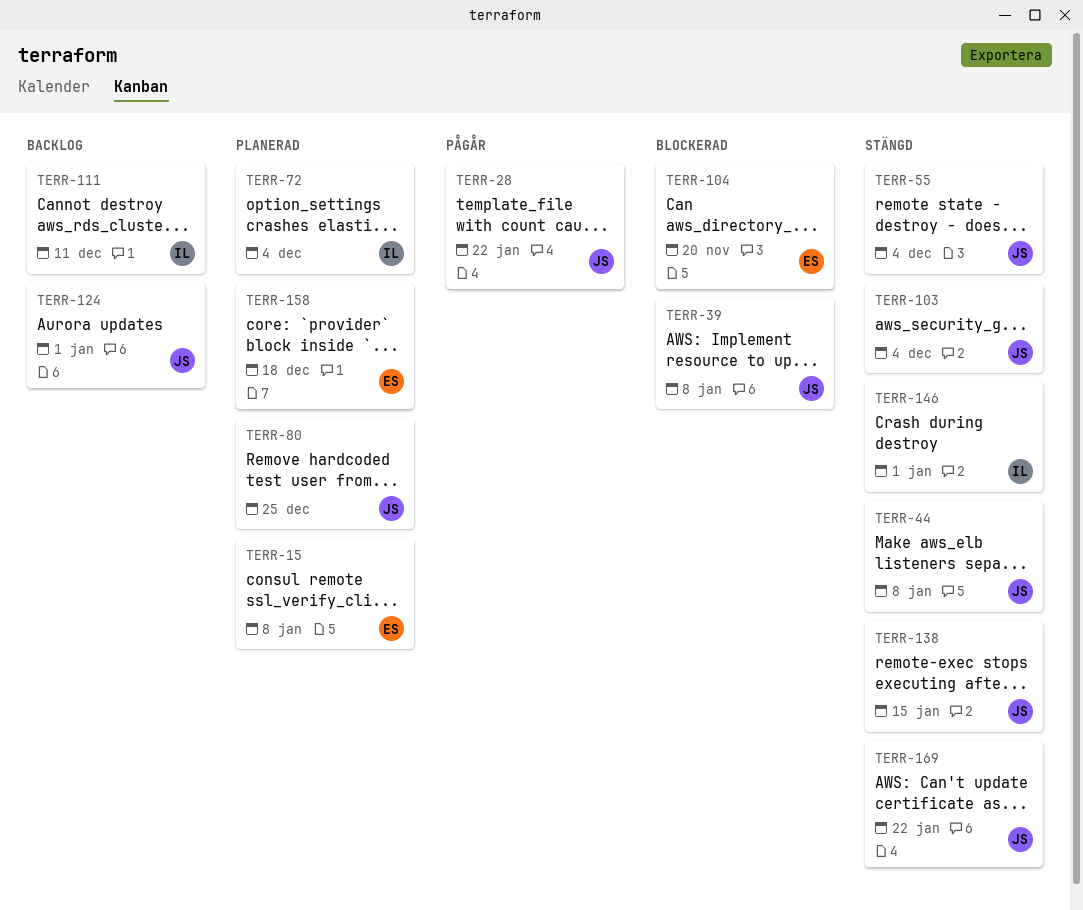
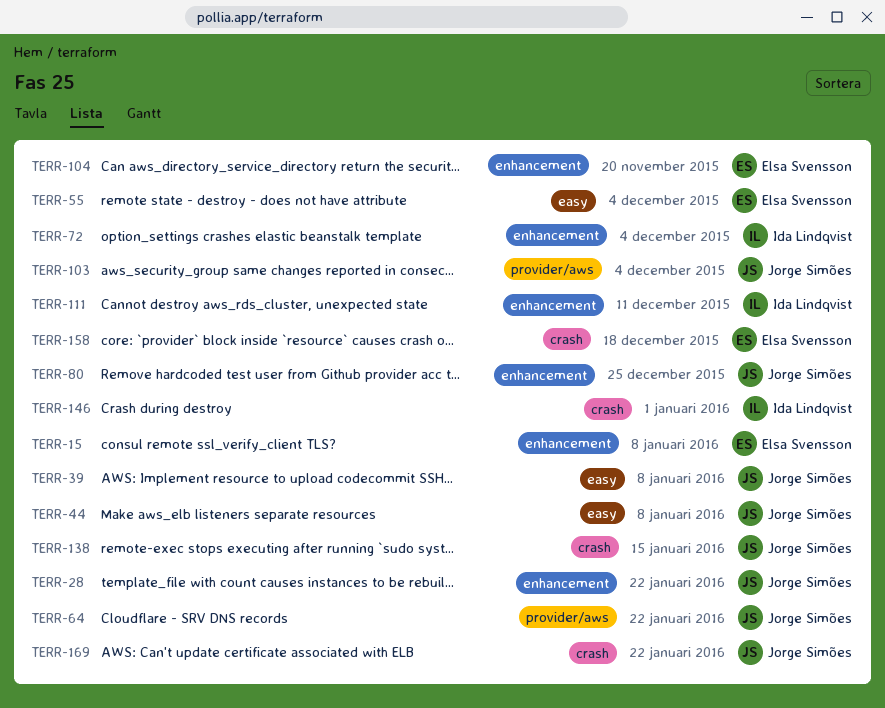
TERR-55, owner: Jorge Simões -> Elsa Svensson
TERR-64: none -> present
TERR-124: present -> none

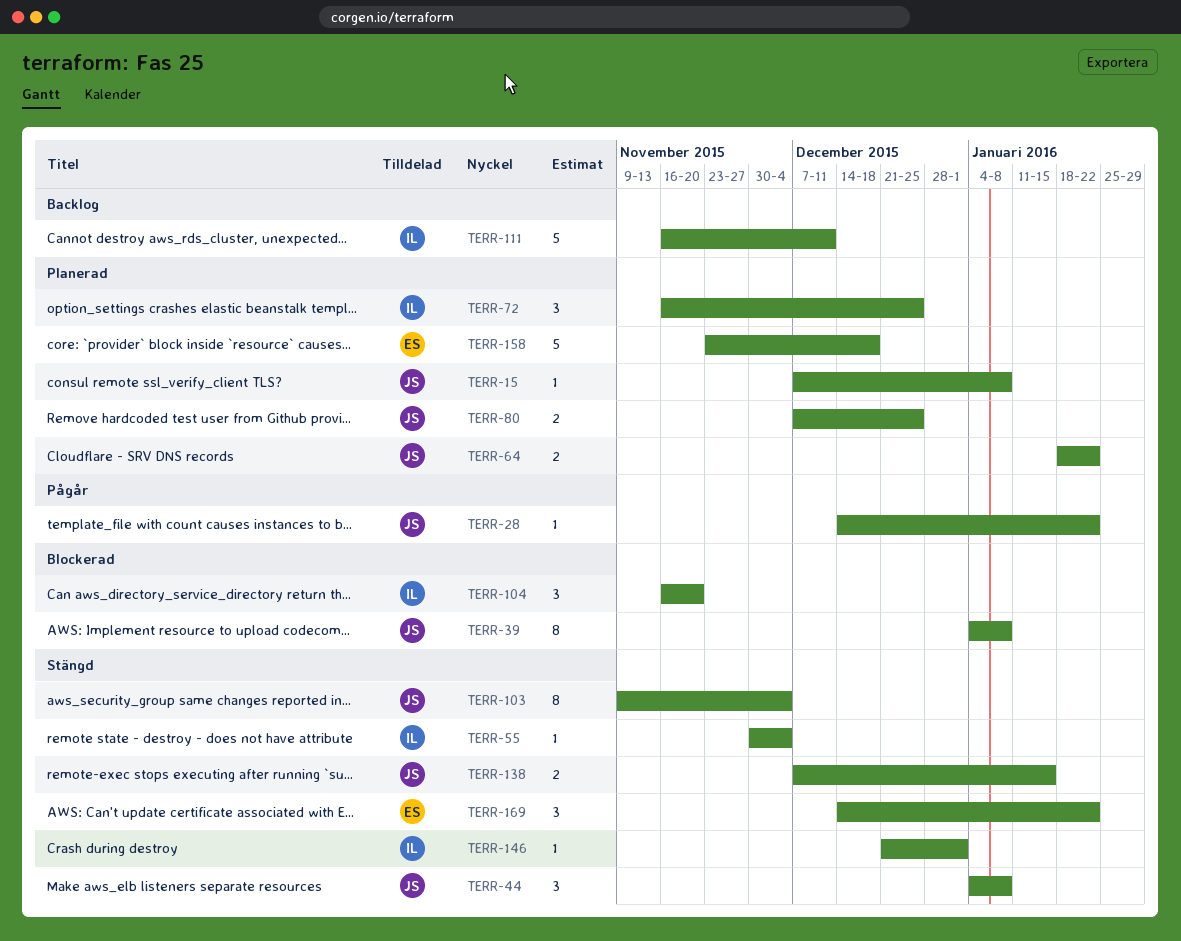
TERR-15, owner: Elsa Svensson -> Jorge Simões
TERR-55, owner: Elsa Svensson -> Ida Lindqvist
TERR-72, due: Dec 4 -> Dec 25
TERR-104, owner: Elsa Svensson -> Ida Lindqvist
TERR-169, owner: Jorge Simões -> Elsa Svensson

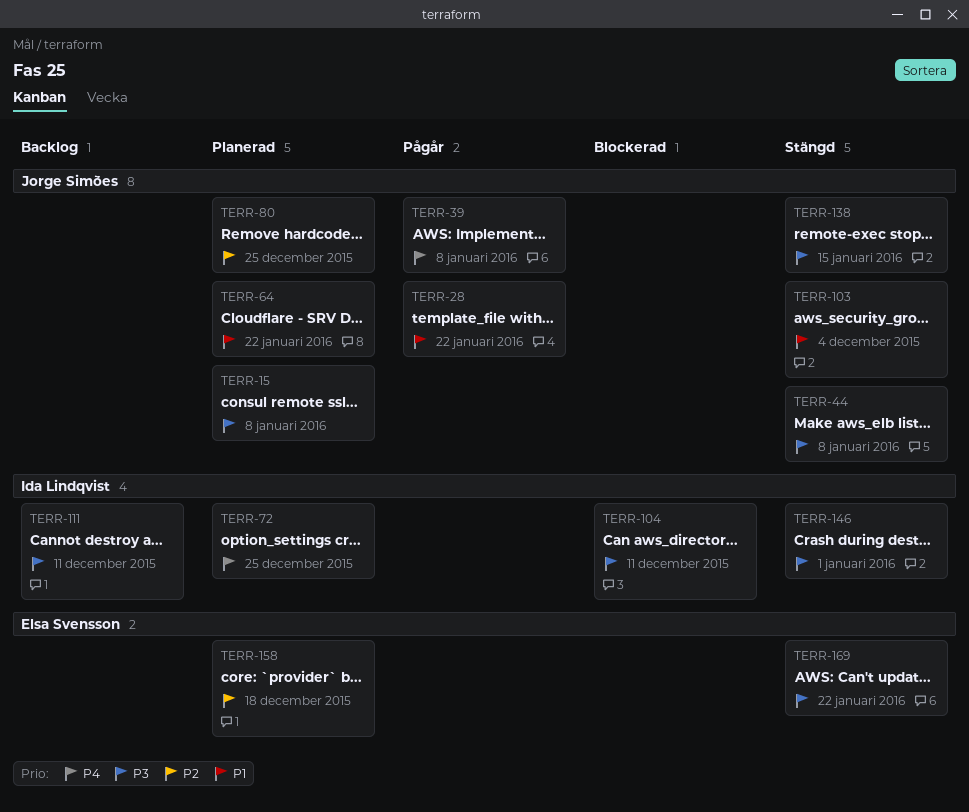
TERR-39, status: Blockerad -> Pågår
TERR-55: present -> none
TERR-104, due: Nov 20 -> Dec 11

